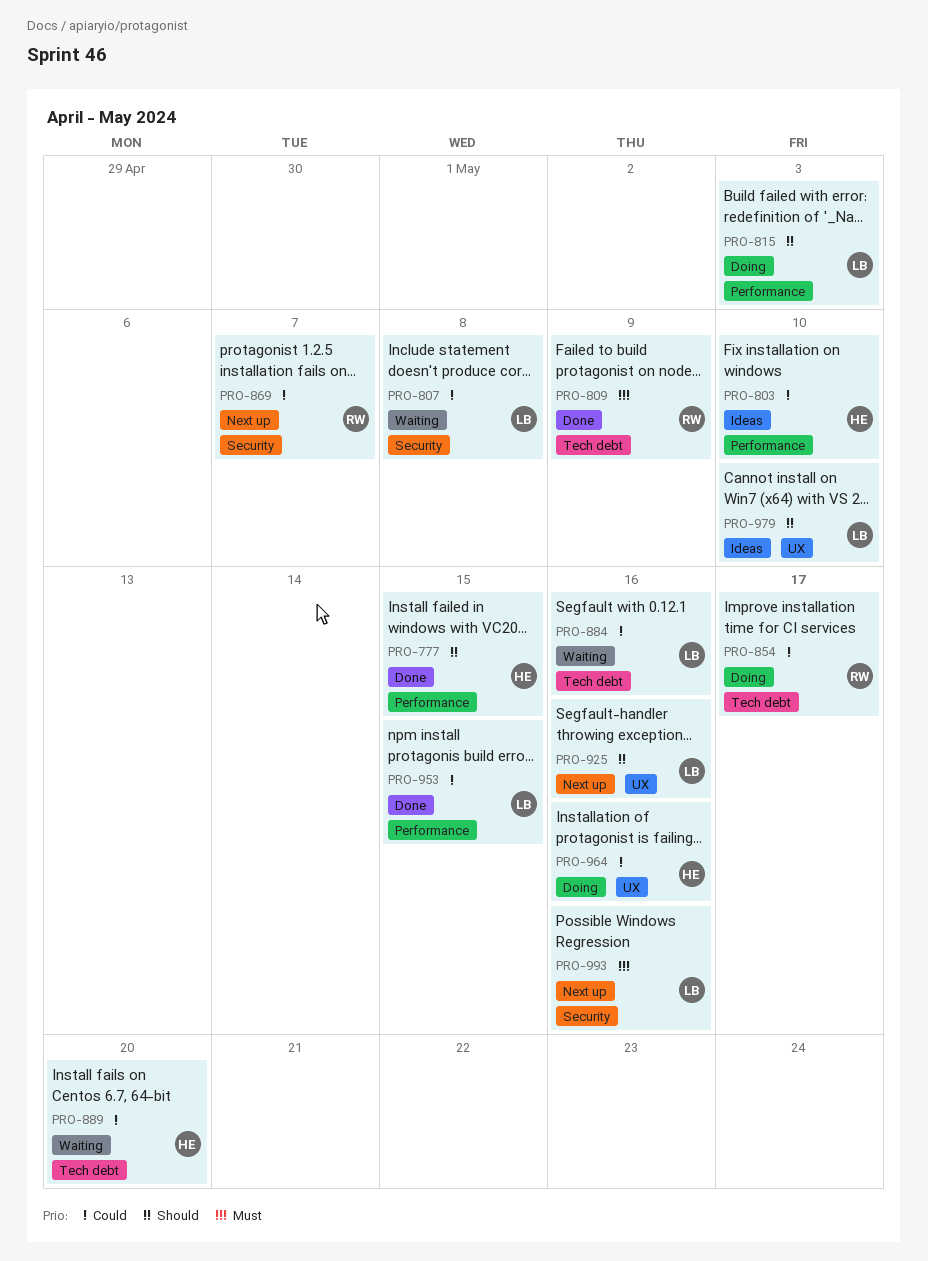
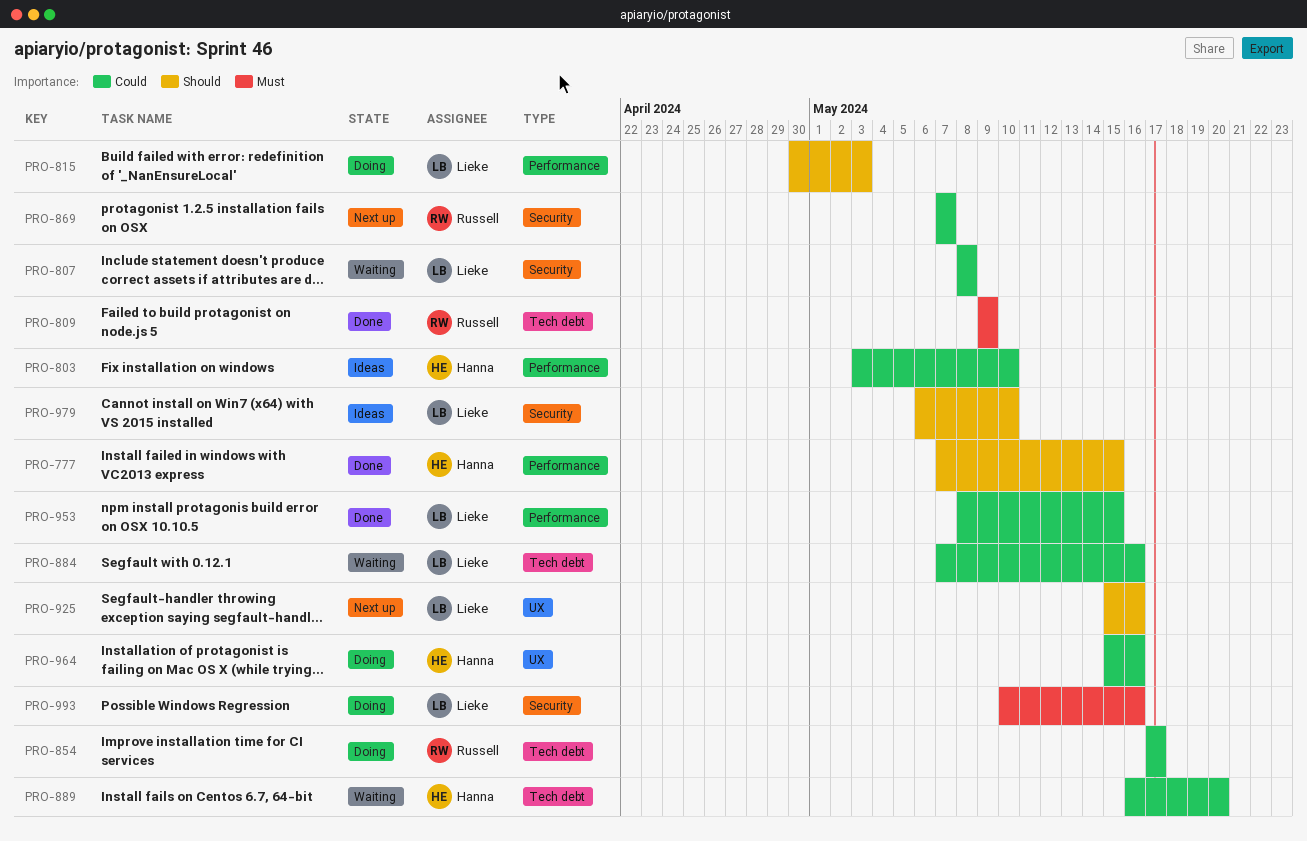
PRO-979, label: UX -> Security
PRO-993, status: Next up -> Doing

